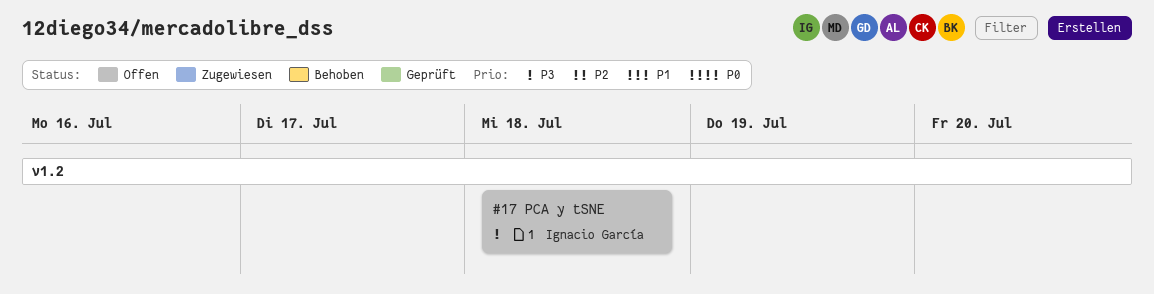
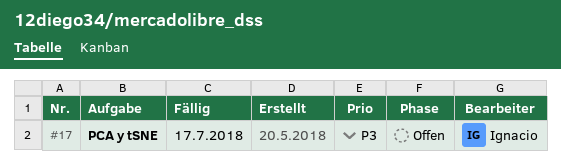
#17, due: Jul 18 -> Jul 17

